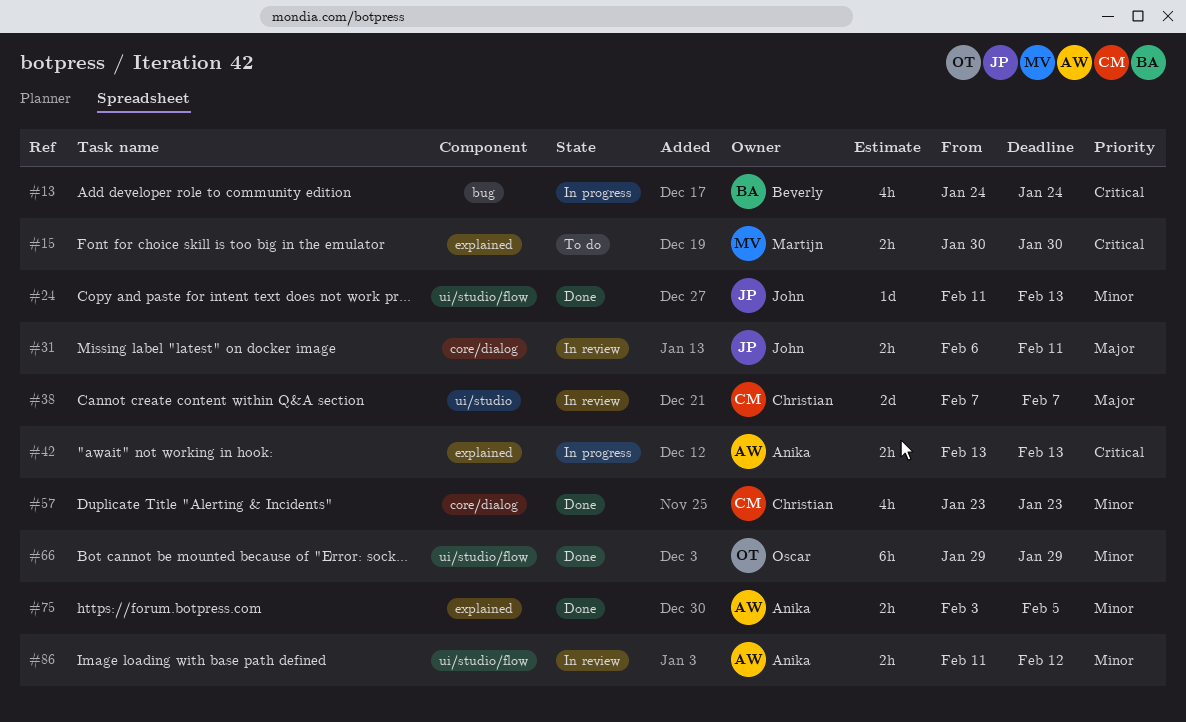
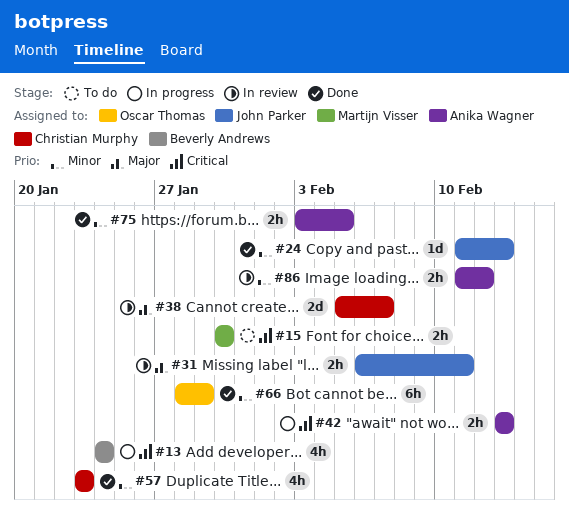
#38, start: Feb 7 -> Feb 5
#66, start: Jan 29 -> Jan 28

